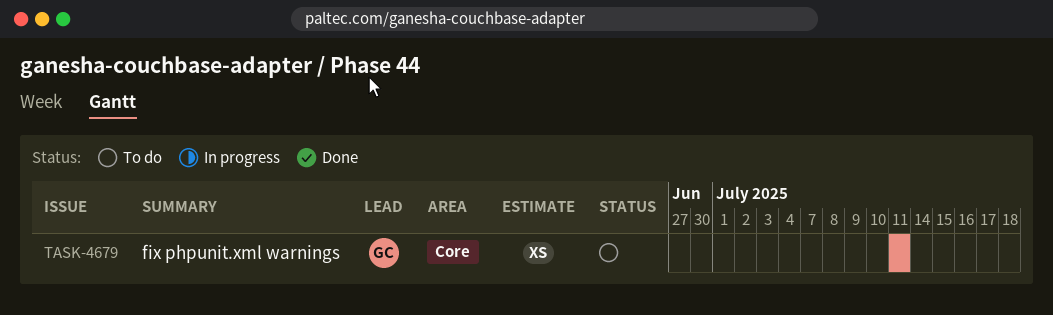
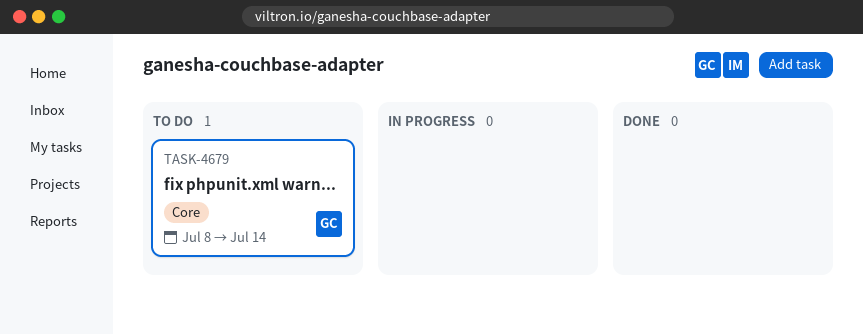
TASK-4679, start: Jul 11 -> Jul 8
TASK-4679, due: Jul 11 -> Jul 14

